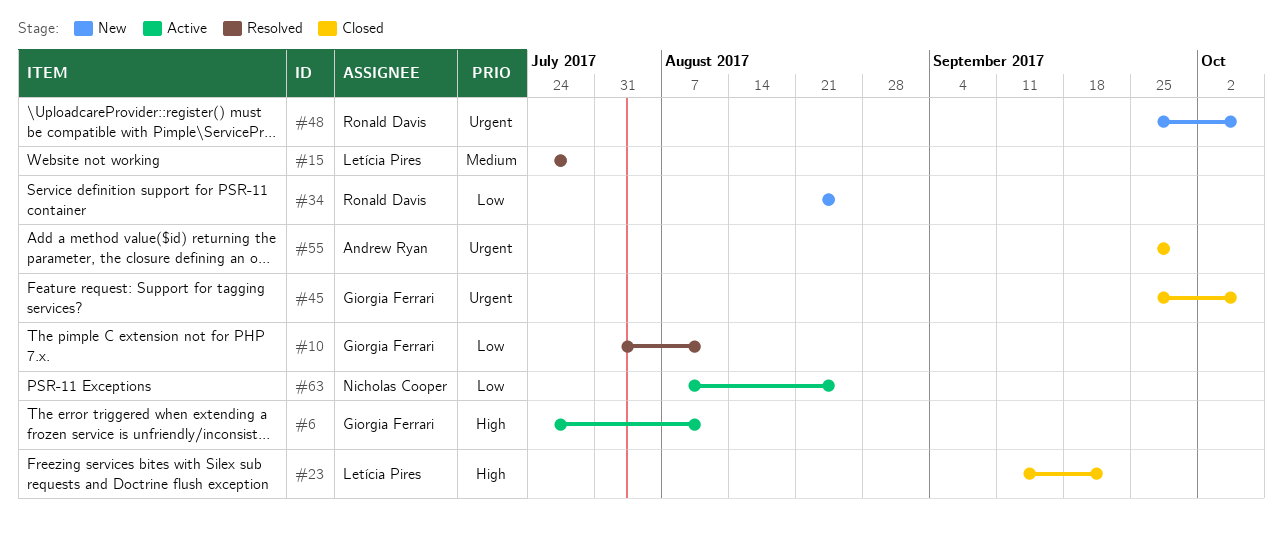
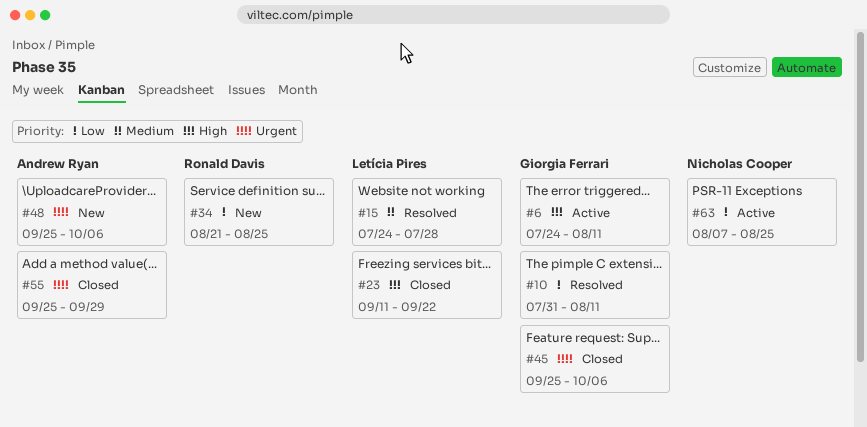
#48, owner: Ronald Davis -> Andrew Ryan

